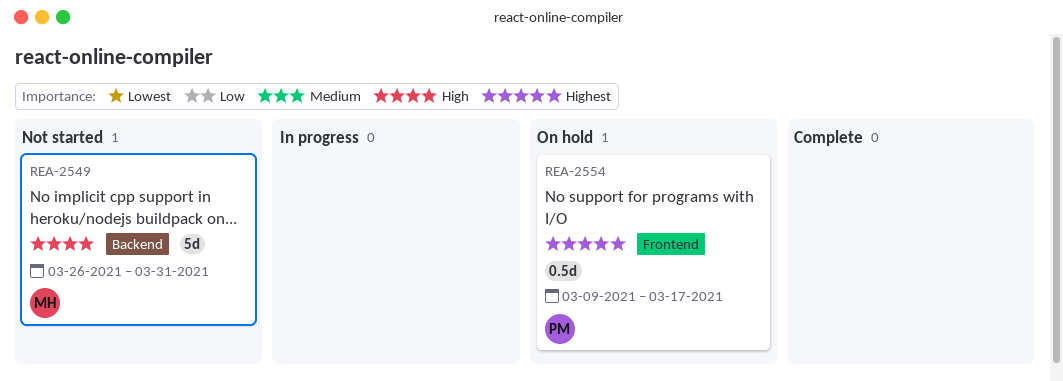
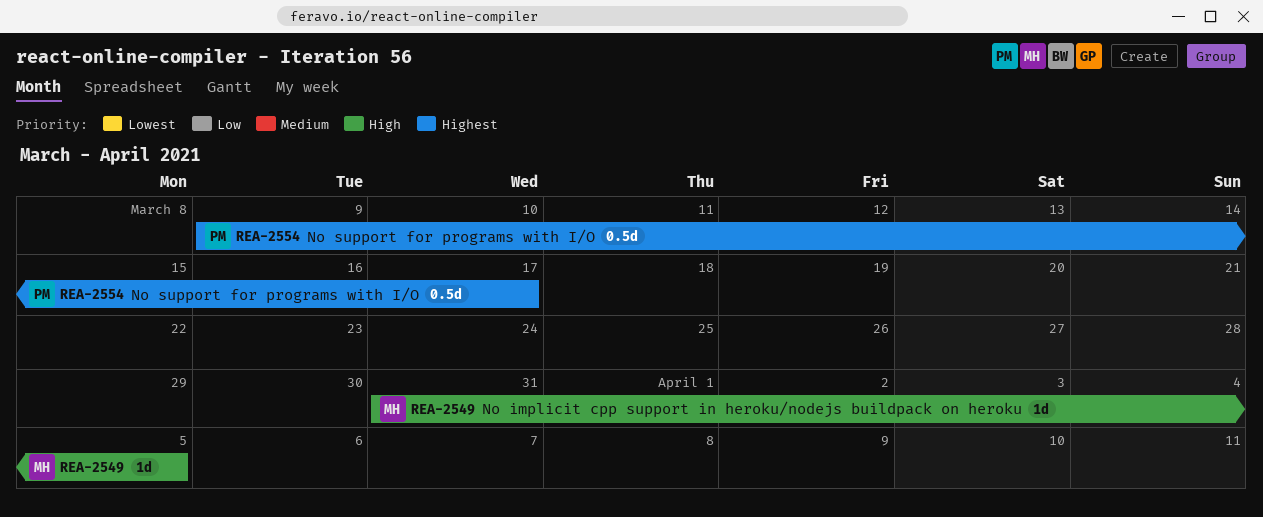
REA-2549, estimate: 5d -> 1d
REA-2549, start: Mar 26 -> Mar 31
REA-2549, due: Mar 31 -> Apr 5

